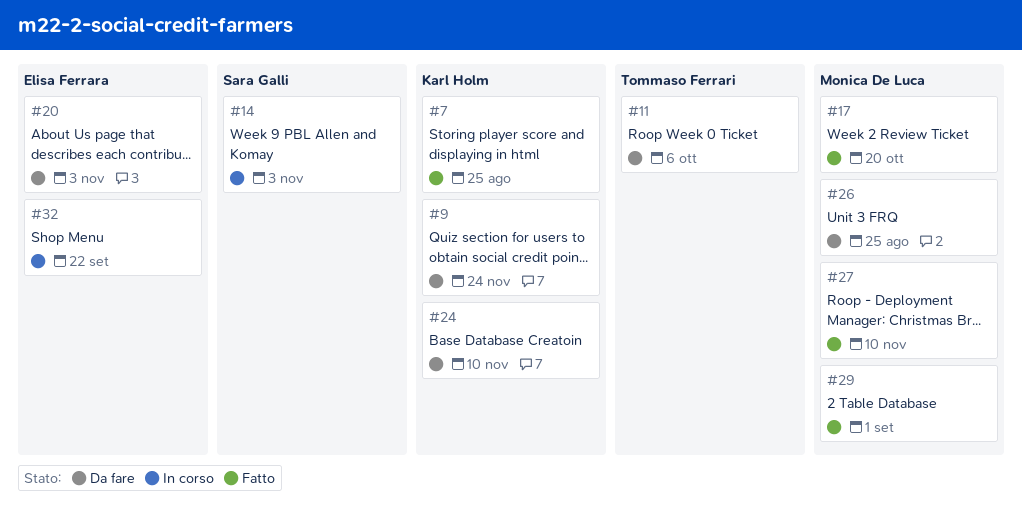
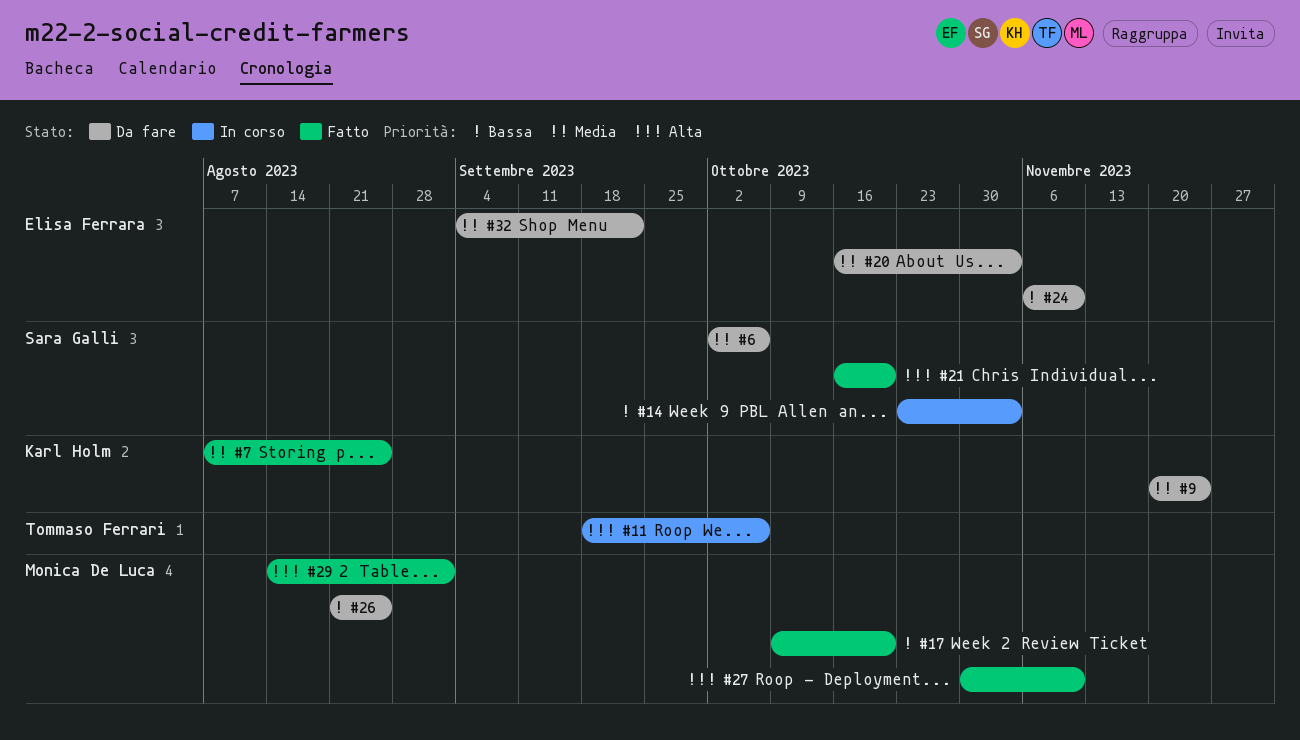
#6: none -> present
#11, status: Da fare -> In corso
#21: none -> present
#24, owner: Karl Holm -> Elisa Ferrara
#32, status: In corso -> Da fare

